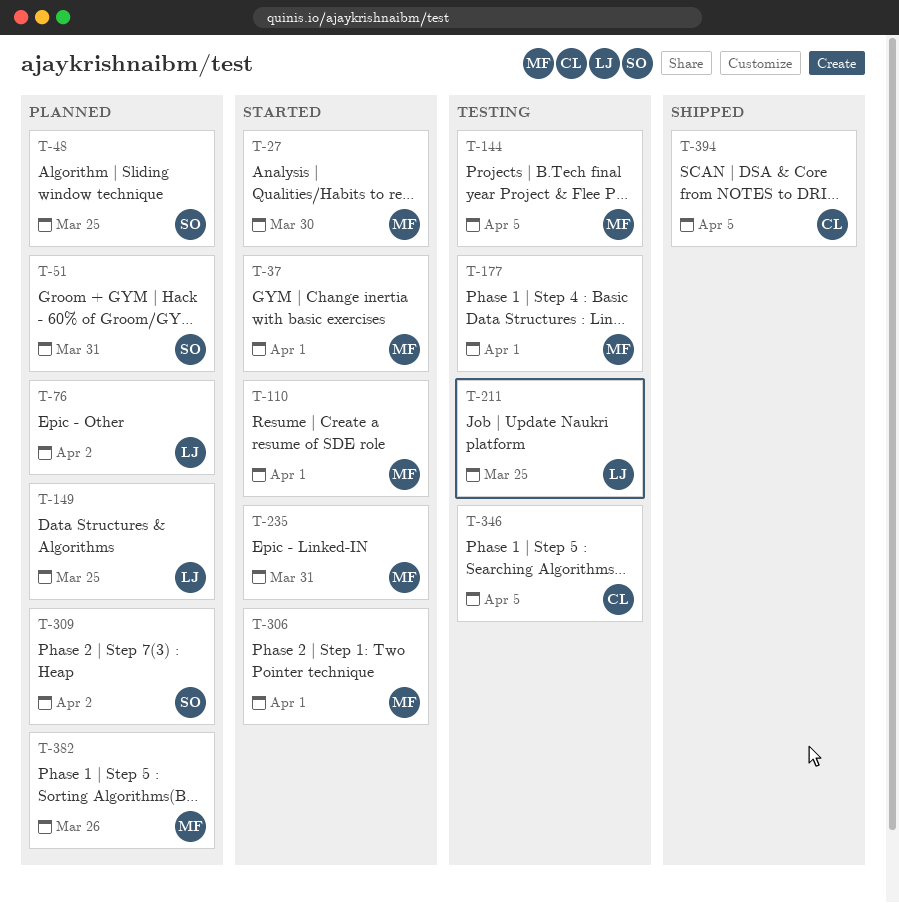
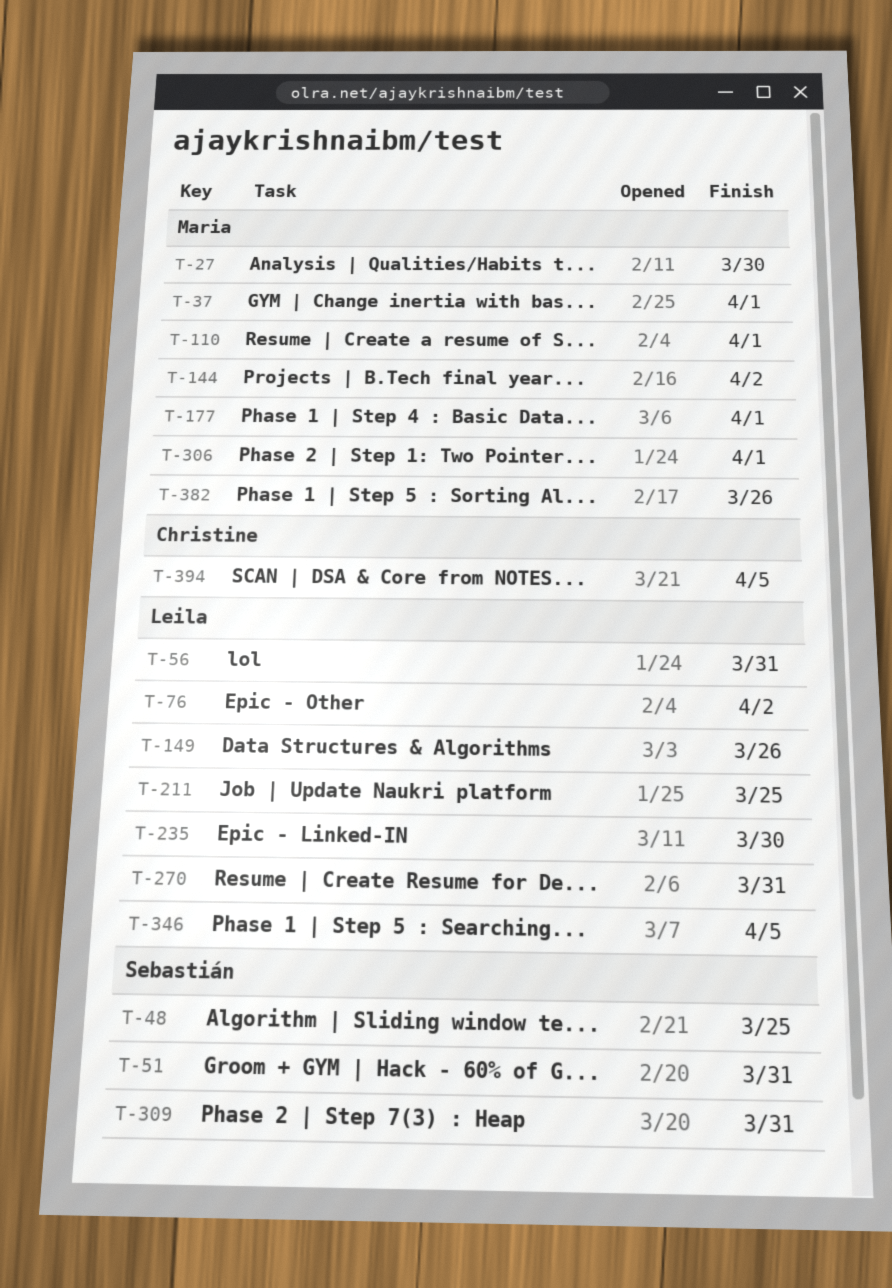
T-56: none -> present
T-144, due: Apr 5 -> Apr 2
T-149, due: Mar 25 -> Mar 26
T-235, owner: Maria -> Leila
T-235, due: Mar 31 -> Mar 30
T-270: none -> present
T-309, due: Apr 2 -> Mar 31
T-346, owner: Christine -> Leila

